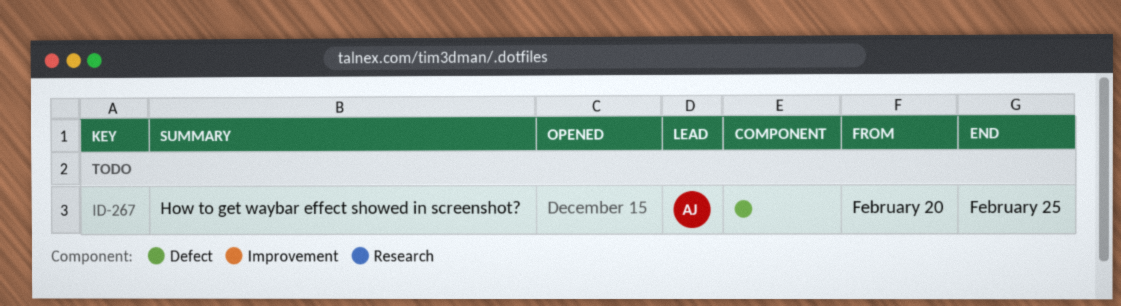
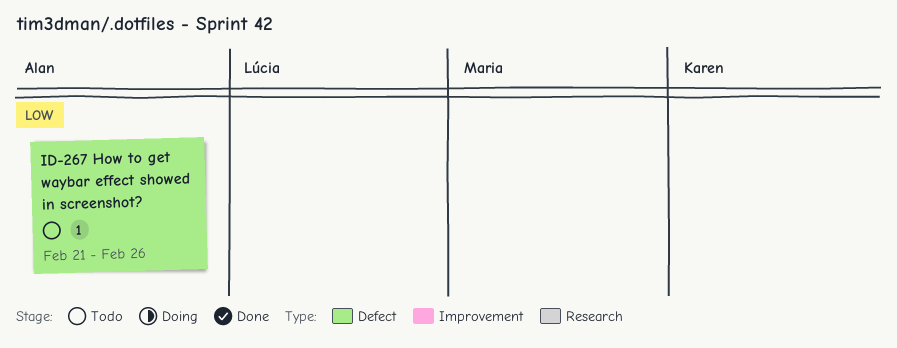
ID-267, start: Feb 20 -> Feb 21
ID-267, due: Feb 25 -> Feb 26

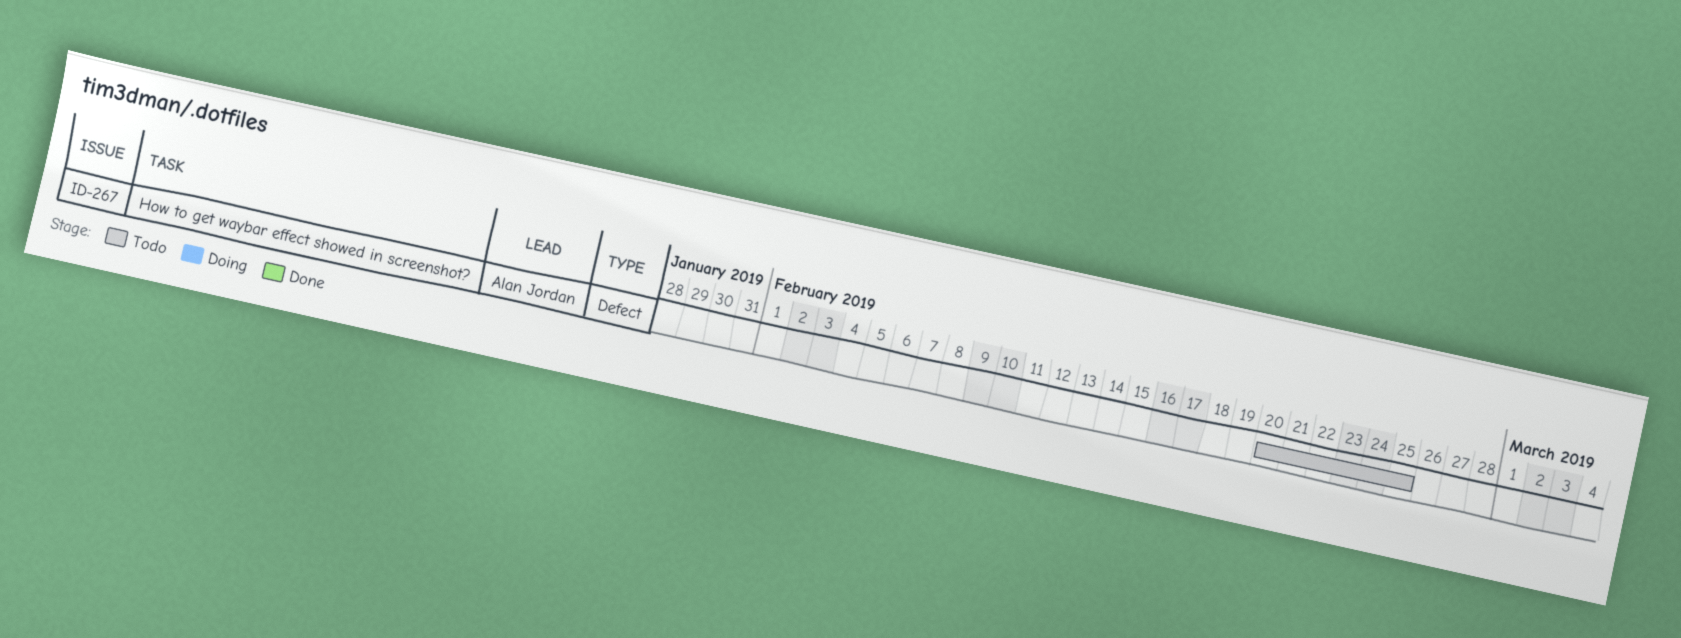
ID-267, start: Feb 21 -> Feb 20
ID-267, due: Feb 26 -> Feb 25

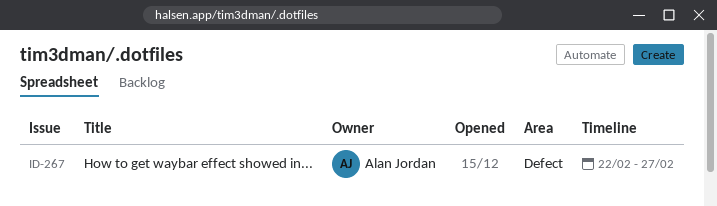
ID-267, start: Feb 20 -> Feb 22
ID-267, due: Feb 25 -> Feb 27

